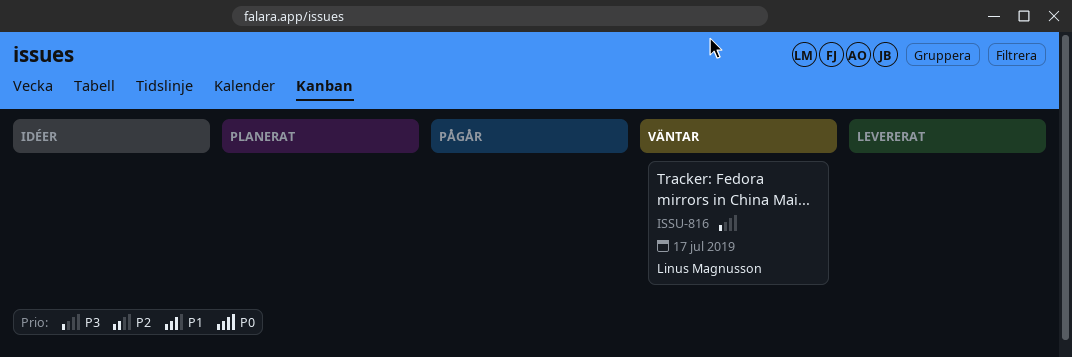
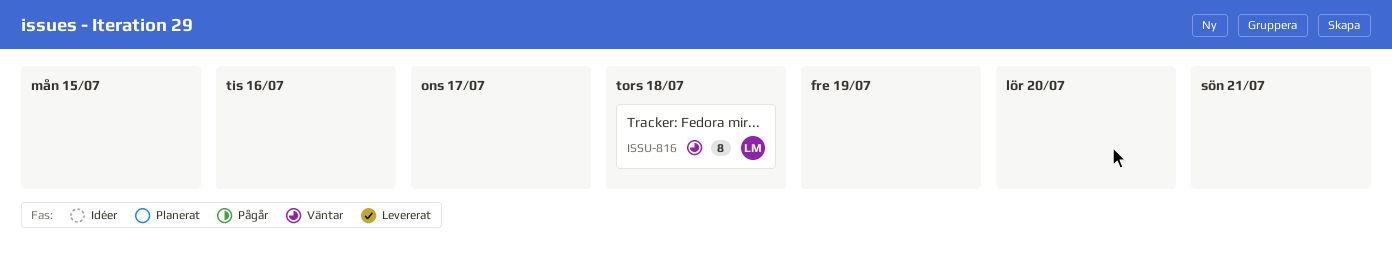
ISSU-816, due: Jul 17 -> Jul 18

